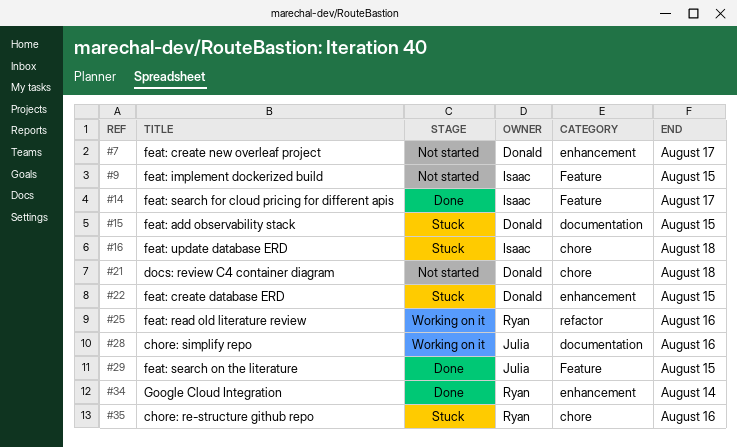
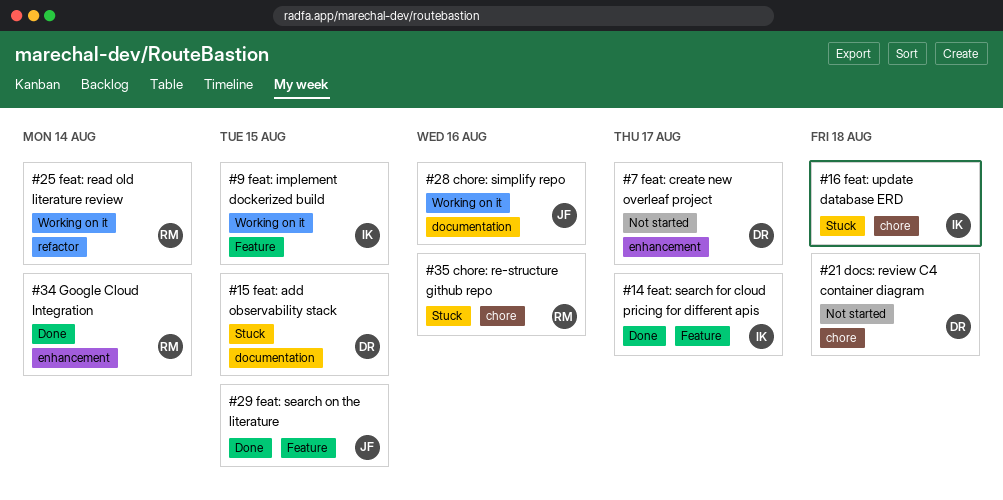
#9, status: Not started -> Working on it
#22: present -> none
#25, due: Aug 16 -> Aug 14

